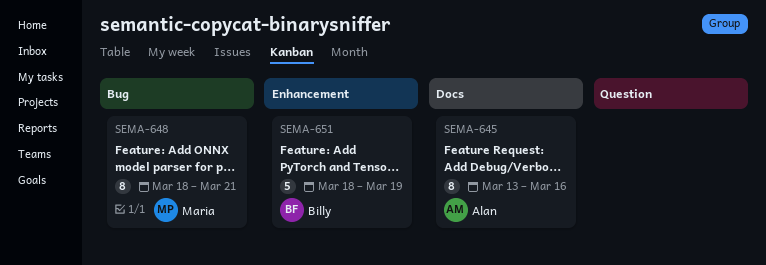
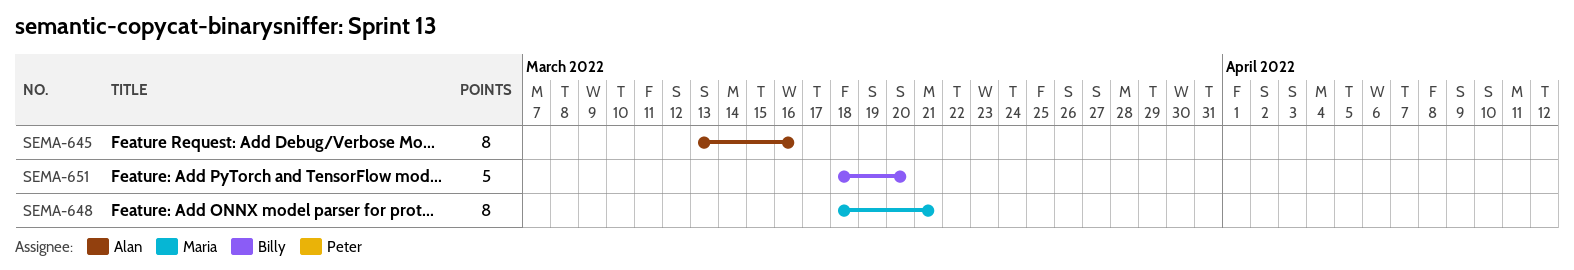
SEMA-651, due: Mar 19 -> Mar 20

